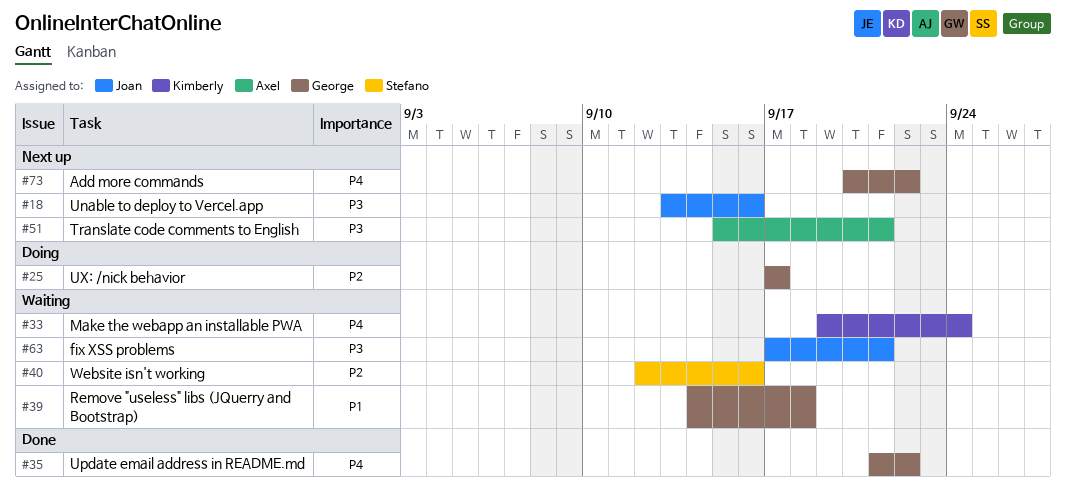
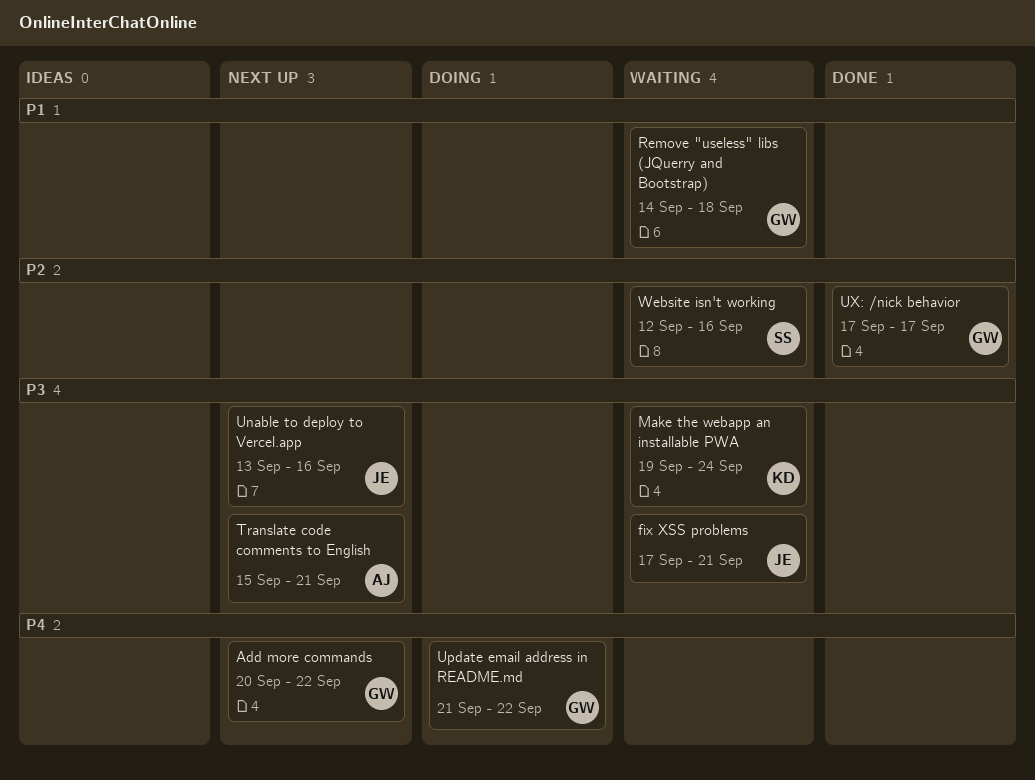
Make the webapp an installable PWA, priority: P4 -> P3
Update email address in README.md, status: Done -> Doing
UX: /nick behavior, status: Doing -> Done

